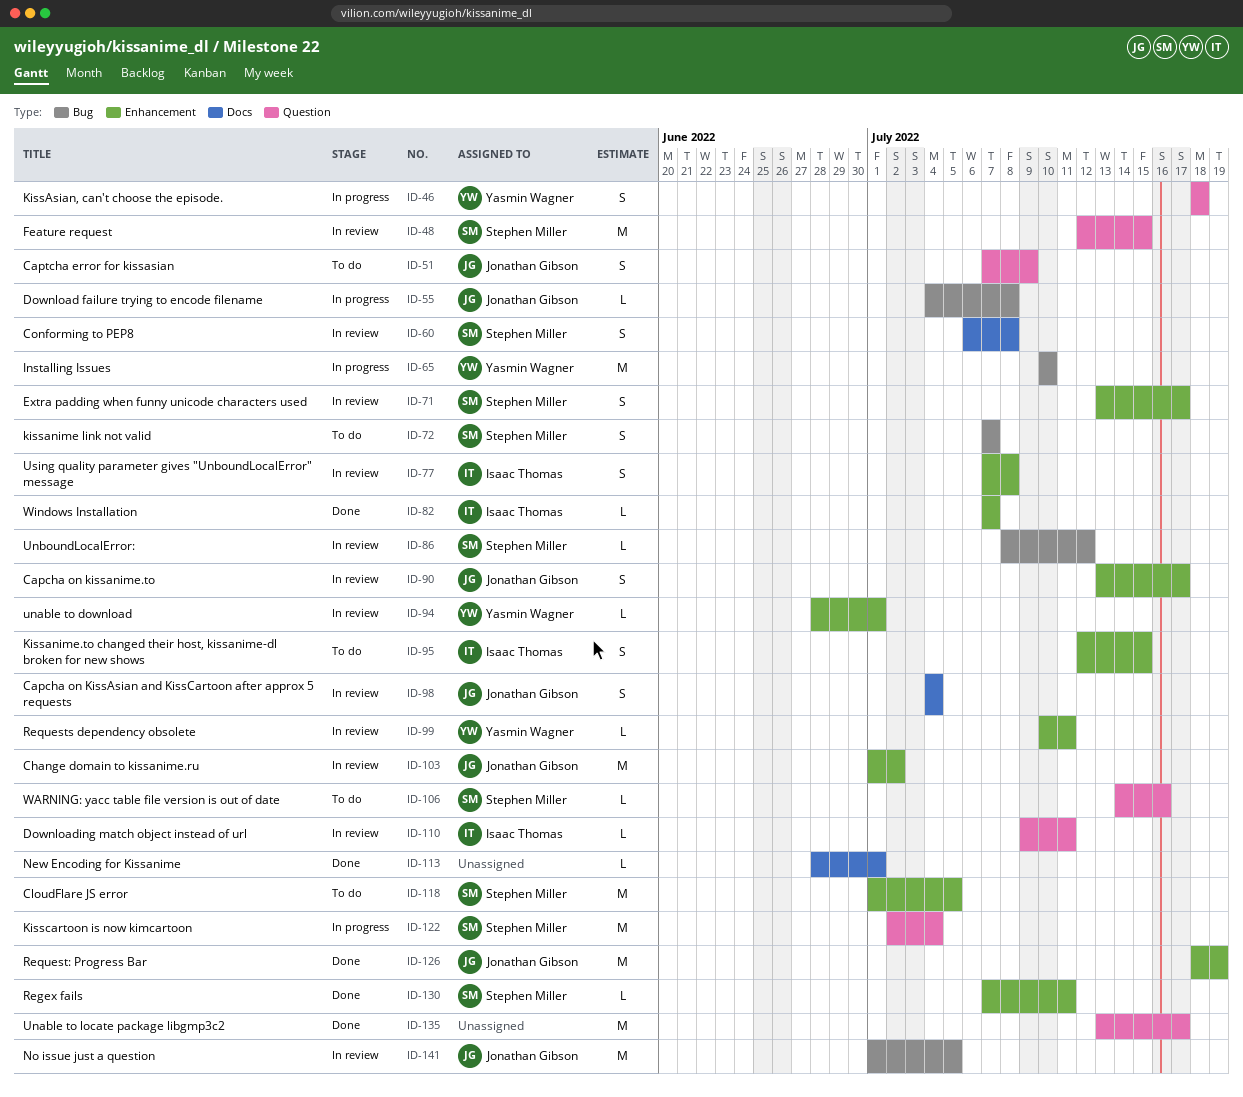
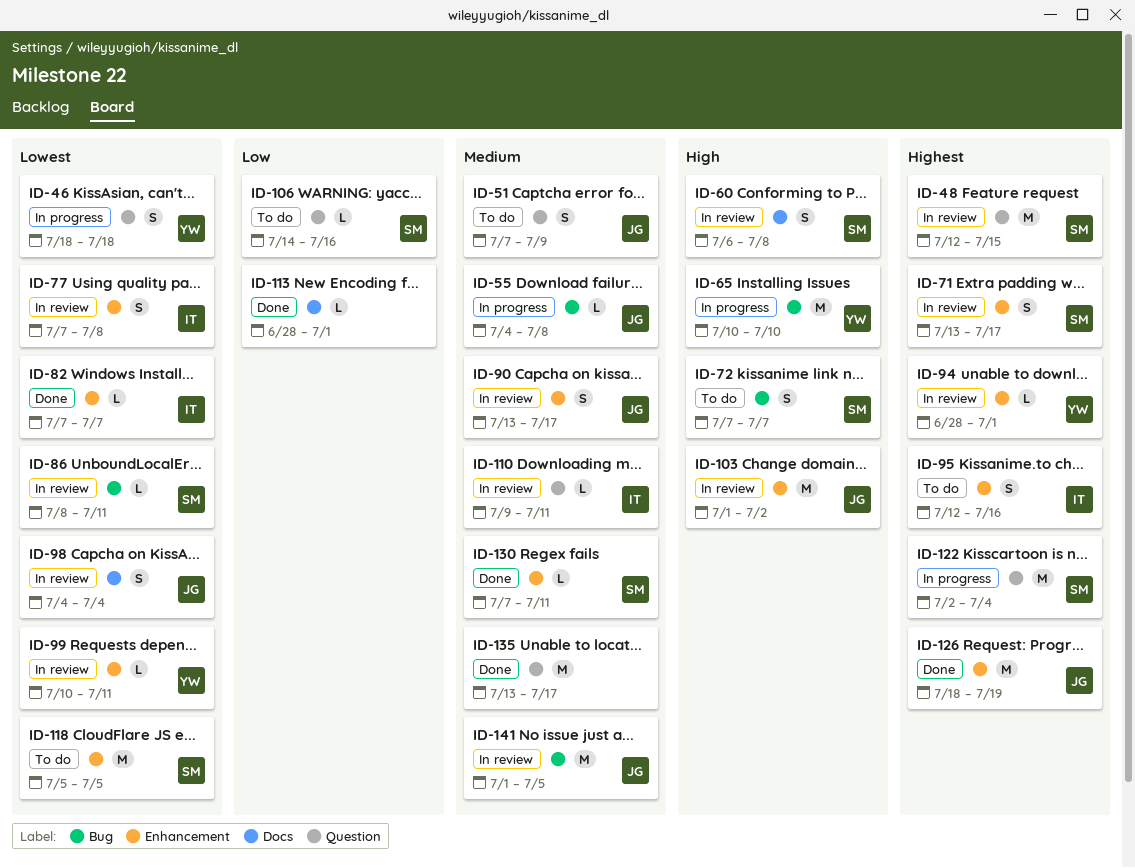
ID-86, due: Jul 12 -> Jul 11
ID-95, due: Jul 15 -> Jul 16
ID-118, start: Jul 1 -> Jul 5

